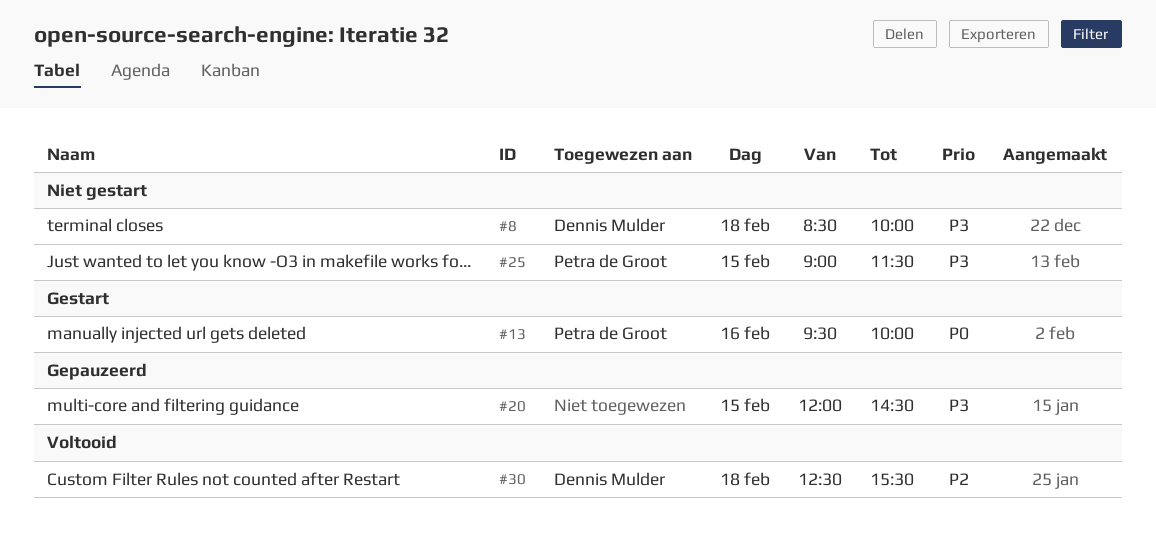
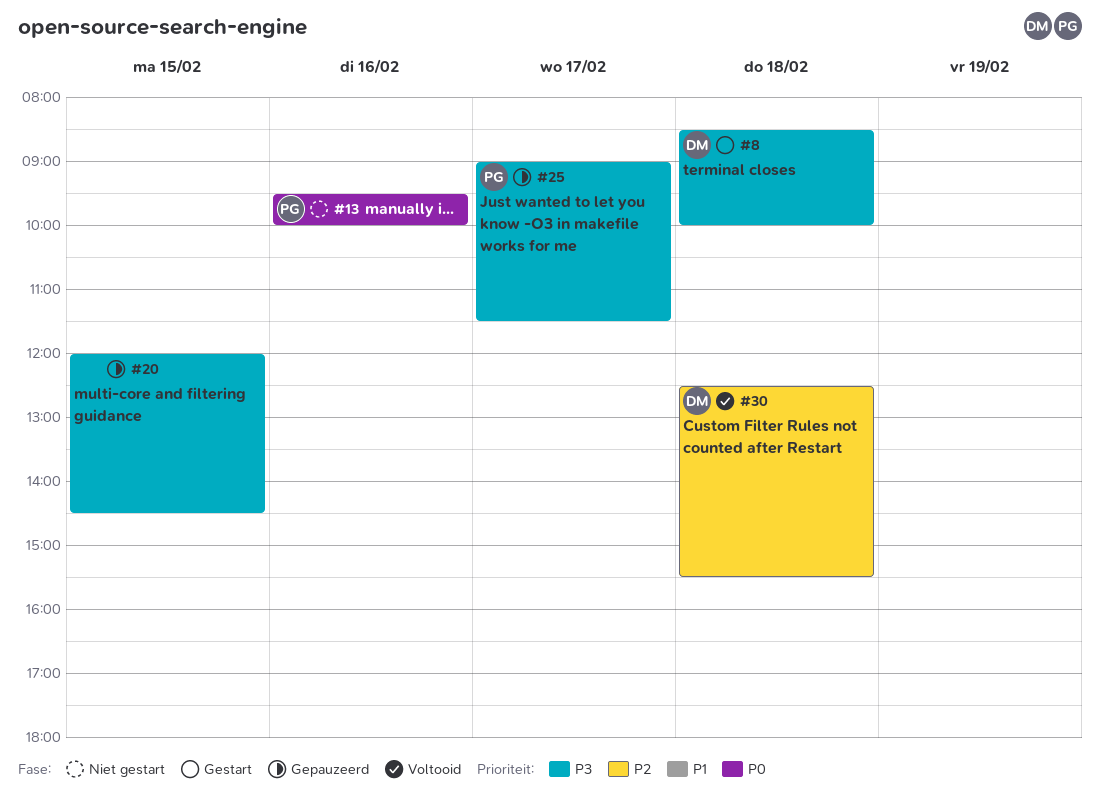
#8, status: Niet gestart -> Gestart
#13, status: Gestart -> Niet gestart
#25, status: Niet gestart -> Gepauzeerd
#25, day: Feb 15 -> Feb 17

